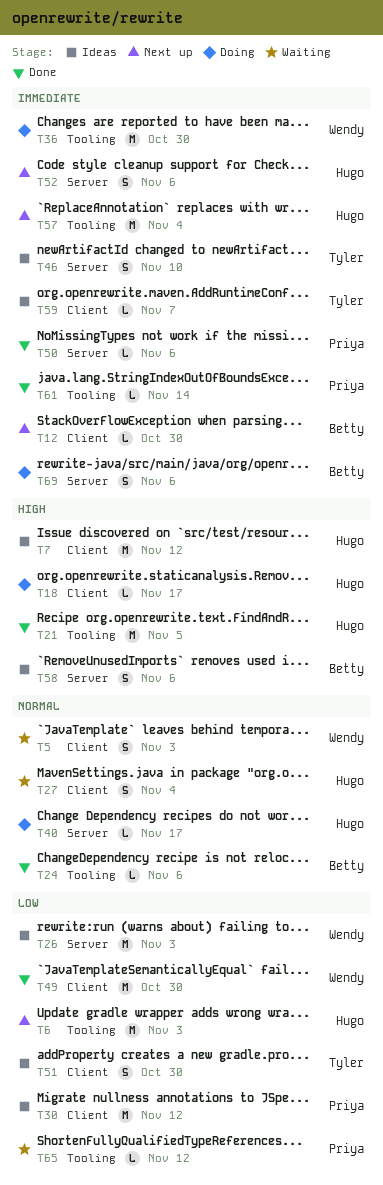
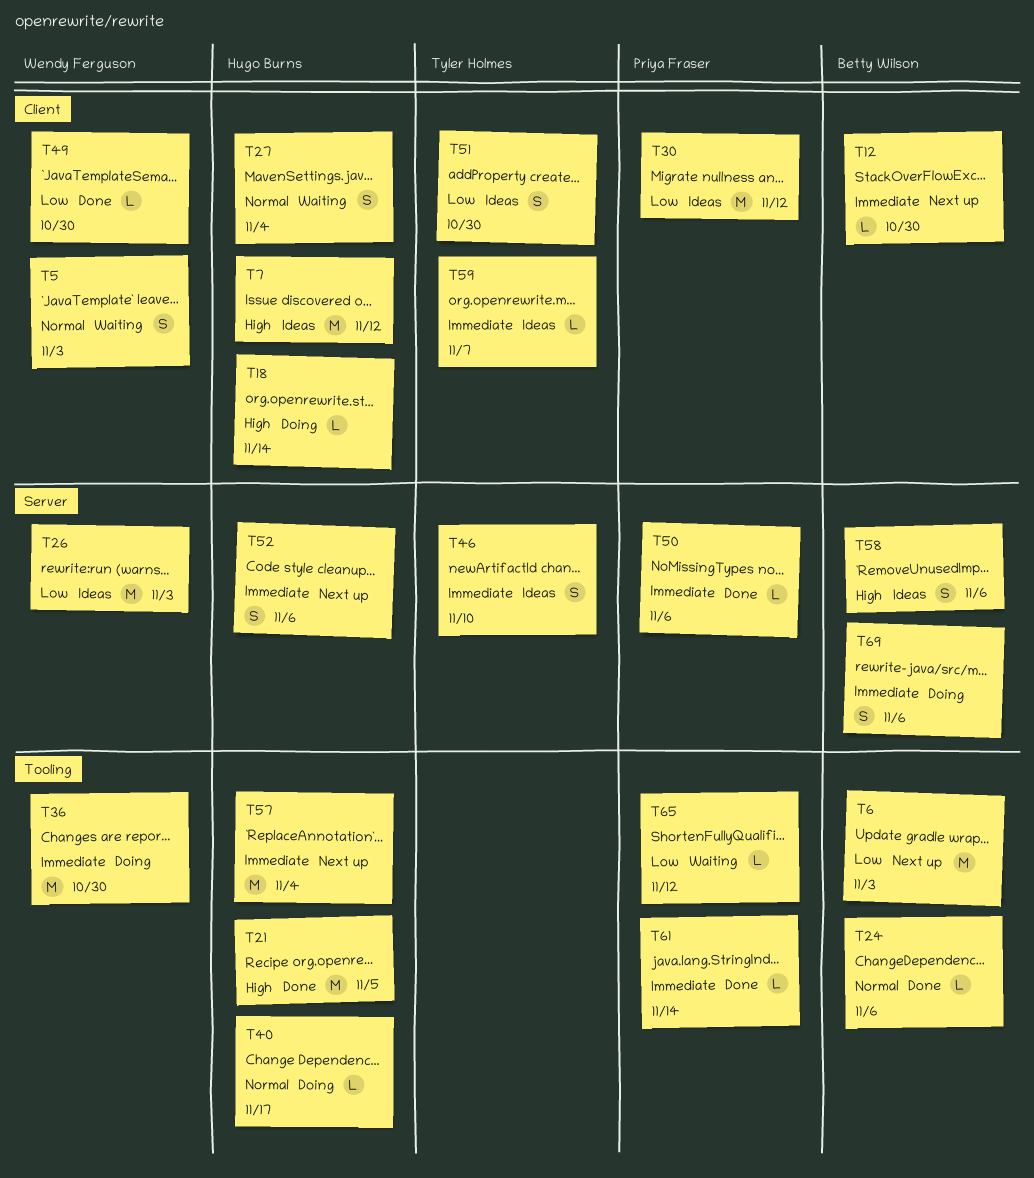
T6, owner: Hugo Burns -> Betty Wilson
T18, due: Nov 17 -> Nov 14
T40, label: Server -> Tooling
T49, estimate: M -> L

